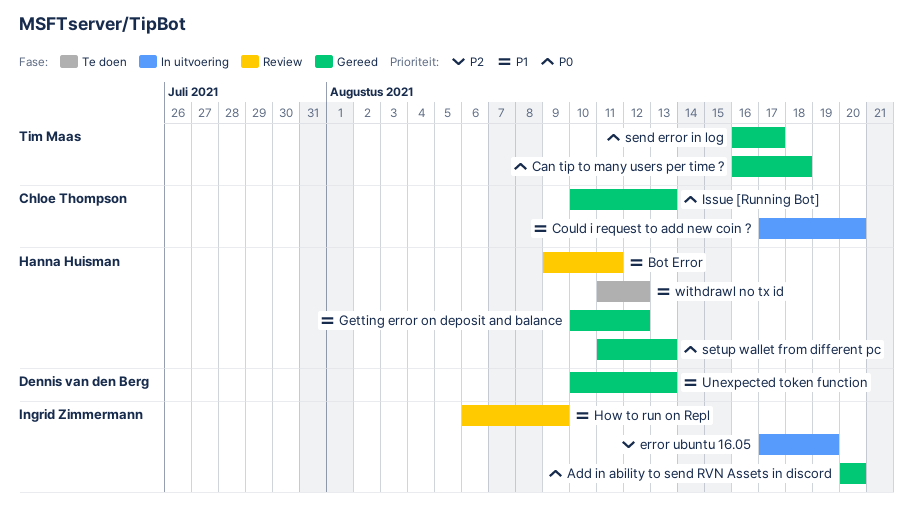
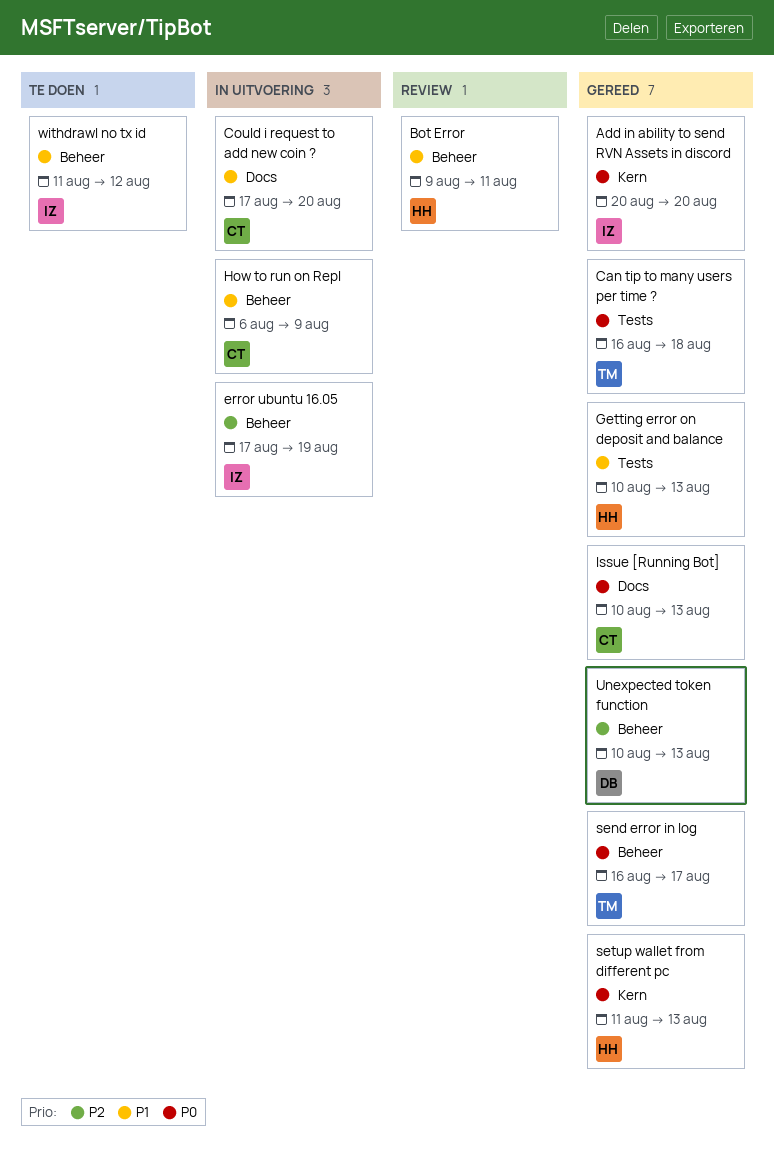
Getting error on deposit and balance, due: Aug 12 -> Aug 13
How to run on Repl, status: Review -> In uitvoering
How to run on Repl, owner: Ingrid Zimmermann -> Chloe Thompson
Unexpected token function, priority: P1 -> P2
withdrawl no tx id, owner: Hanna Huisman -> Ingrid Zimmermann

